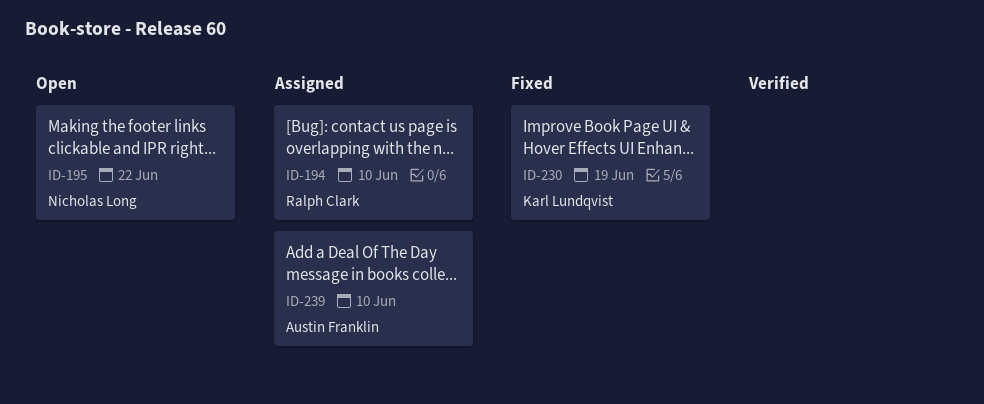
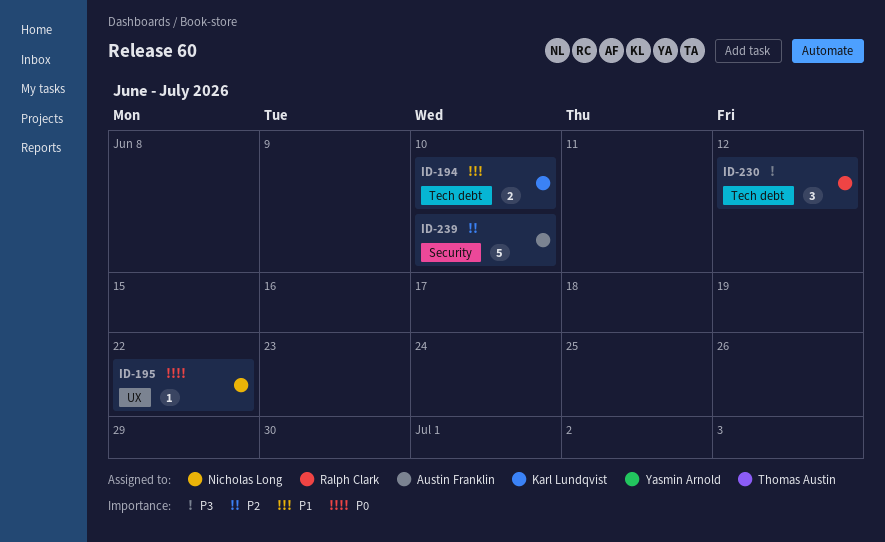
ID-194, owner: Ralph Clark -> Karl Lundqvist
ID-230, owner: Karl Lundqvist -> Ralph Clark
ID-230, due: Jun 19 -> Jun 12

